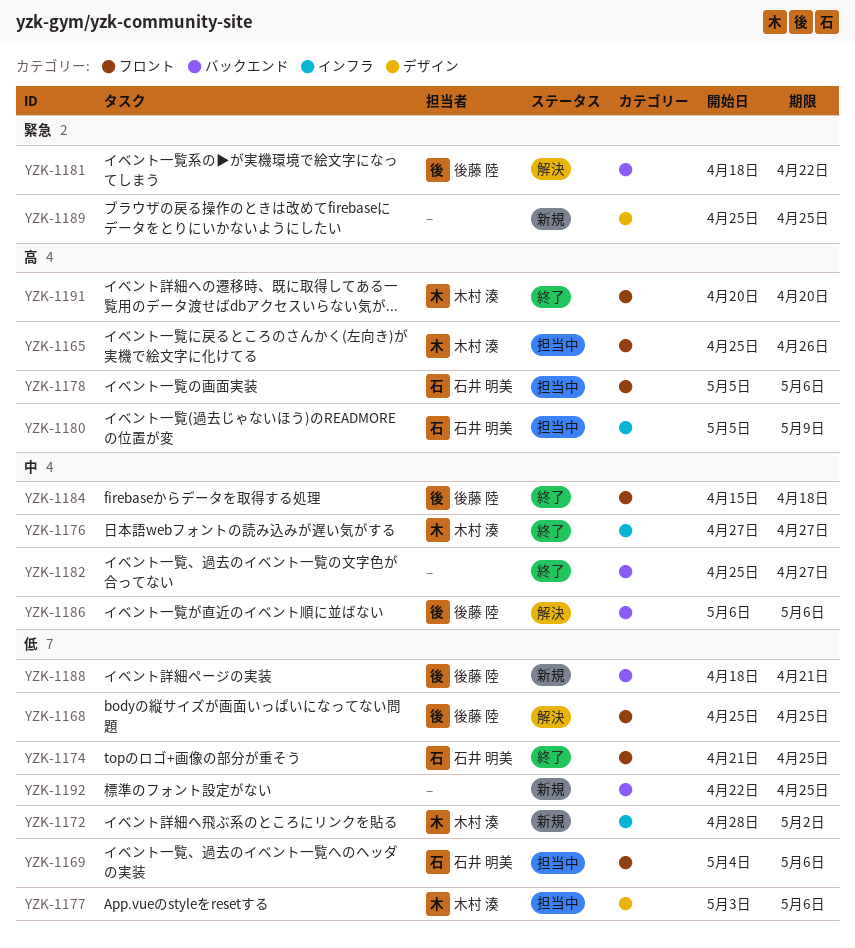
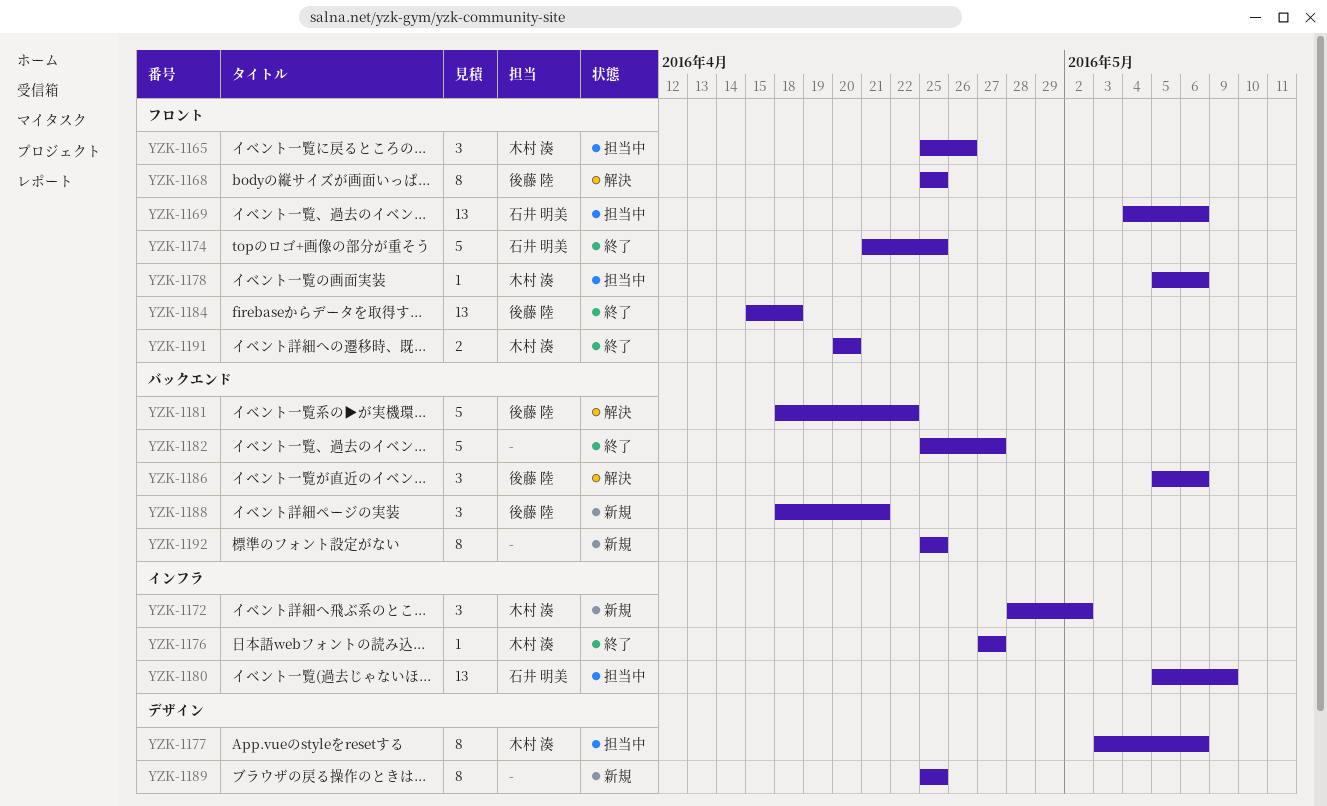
YZK-1178, owner: 石井 明美 -> 木村 湊
YZK-1186, start: May 6 -> May 5
YZK-1192, start: Apr 22 -> Apr 25

